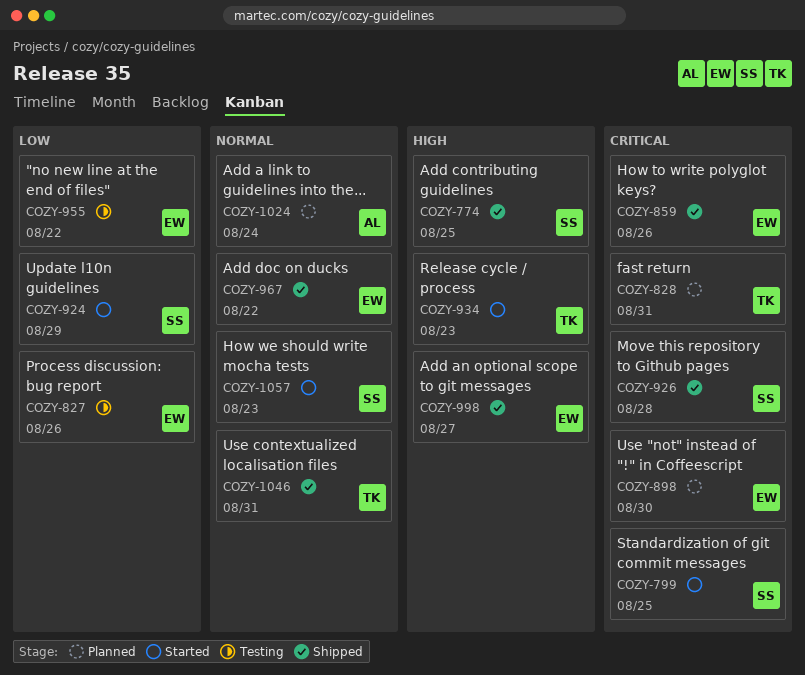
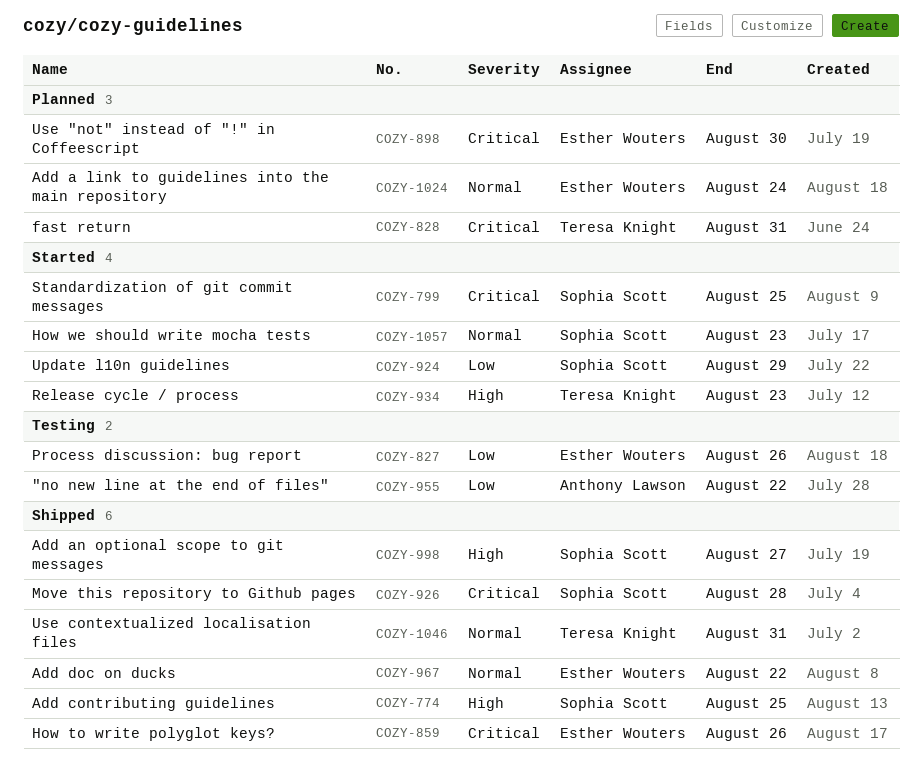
COZY-955, owner: Esther Wouters -> Anthony Lawson
COZY-998, owner: Esther Wouters -> Sophia Scott
COZY-1024, owner: Anthony Lawson -> Esther Wouters

